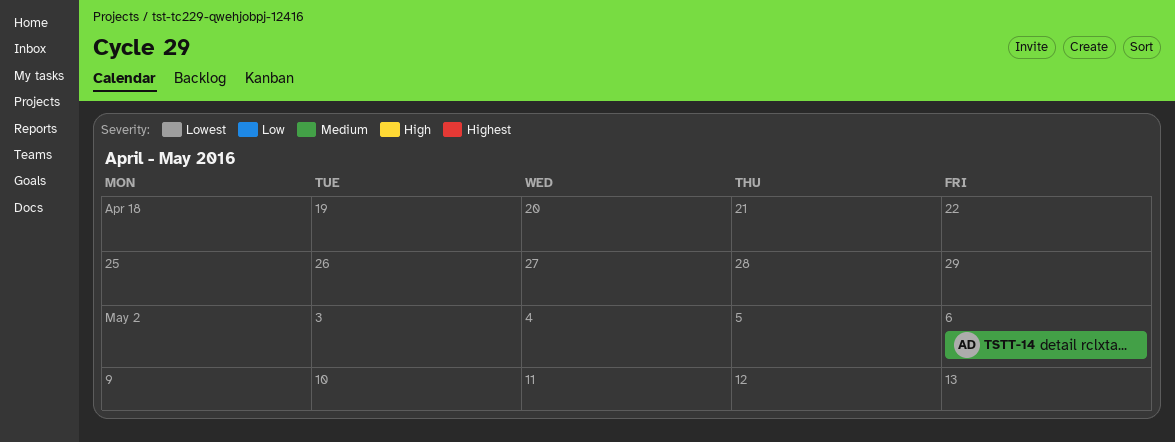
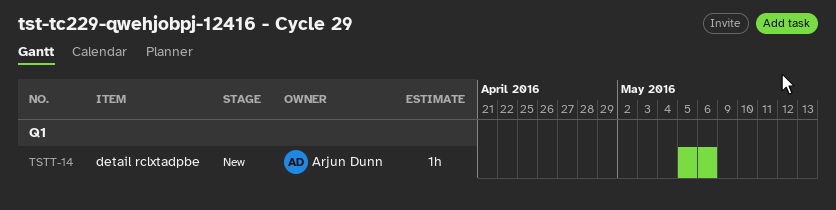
TSTT-14, start: May 6 -> May 5

